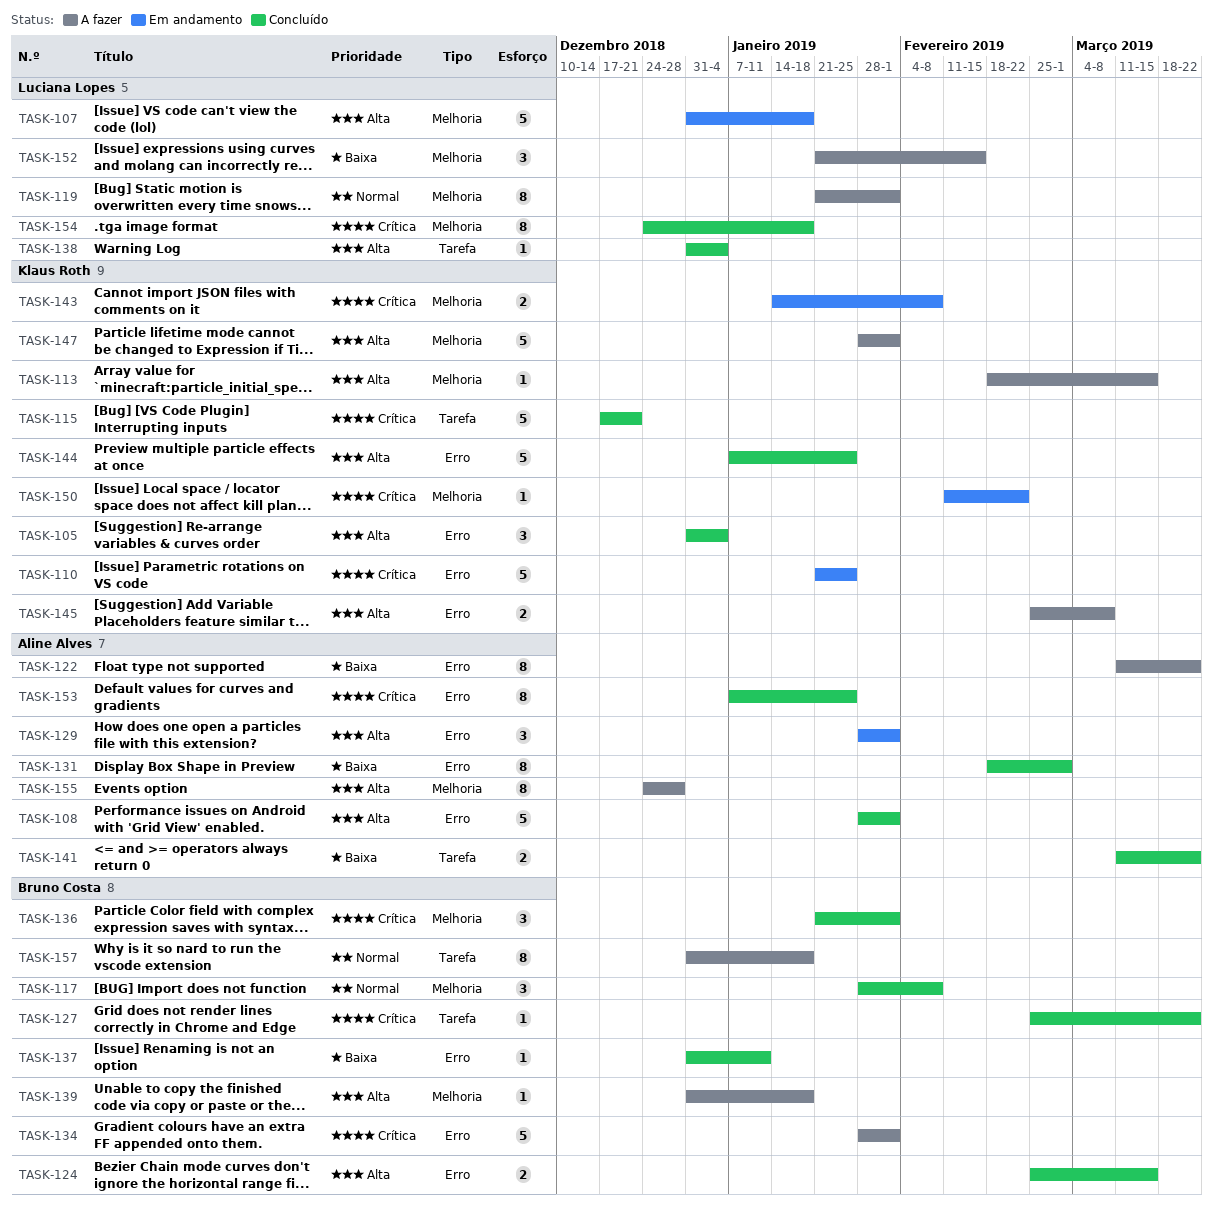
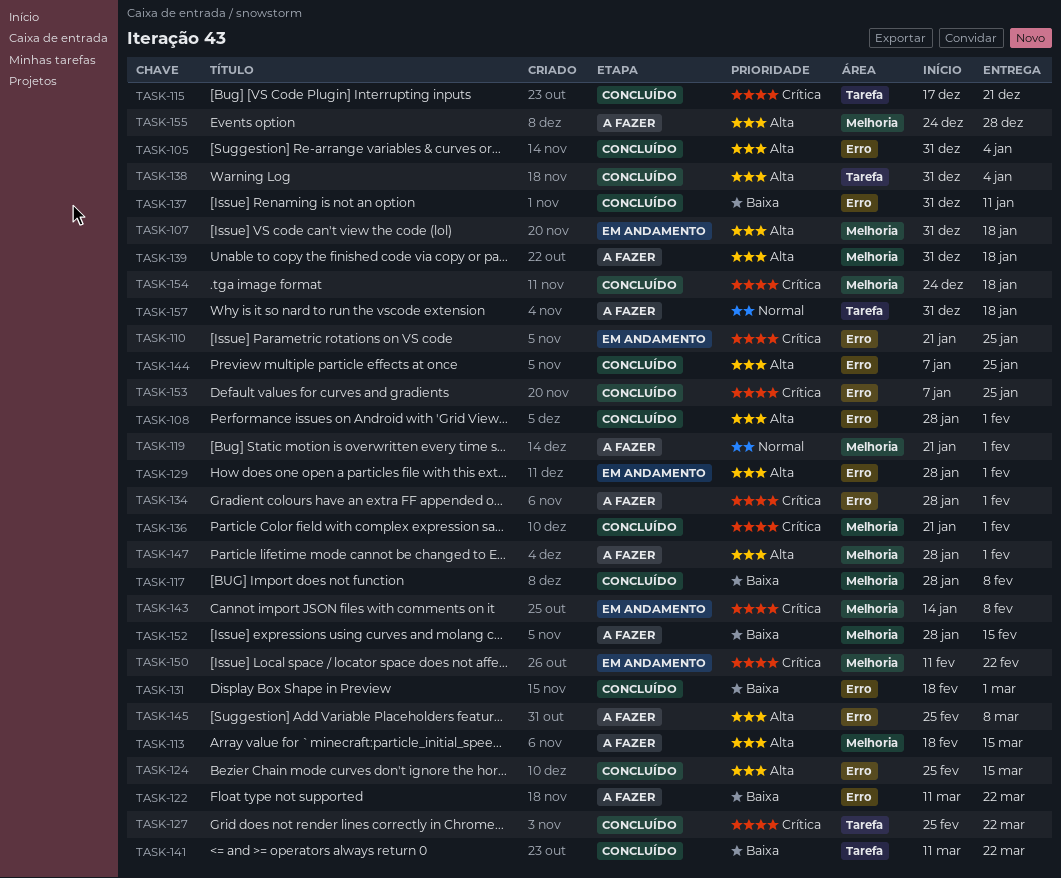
TASK-117, priority: Normal -> Baixa
TASK-152, start: Jan 21 -> Jan 28

